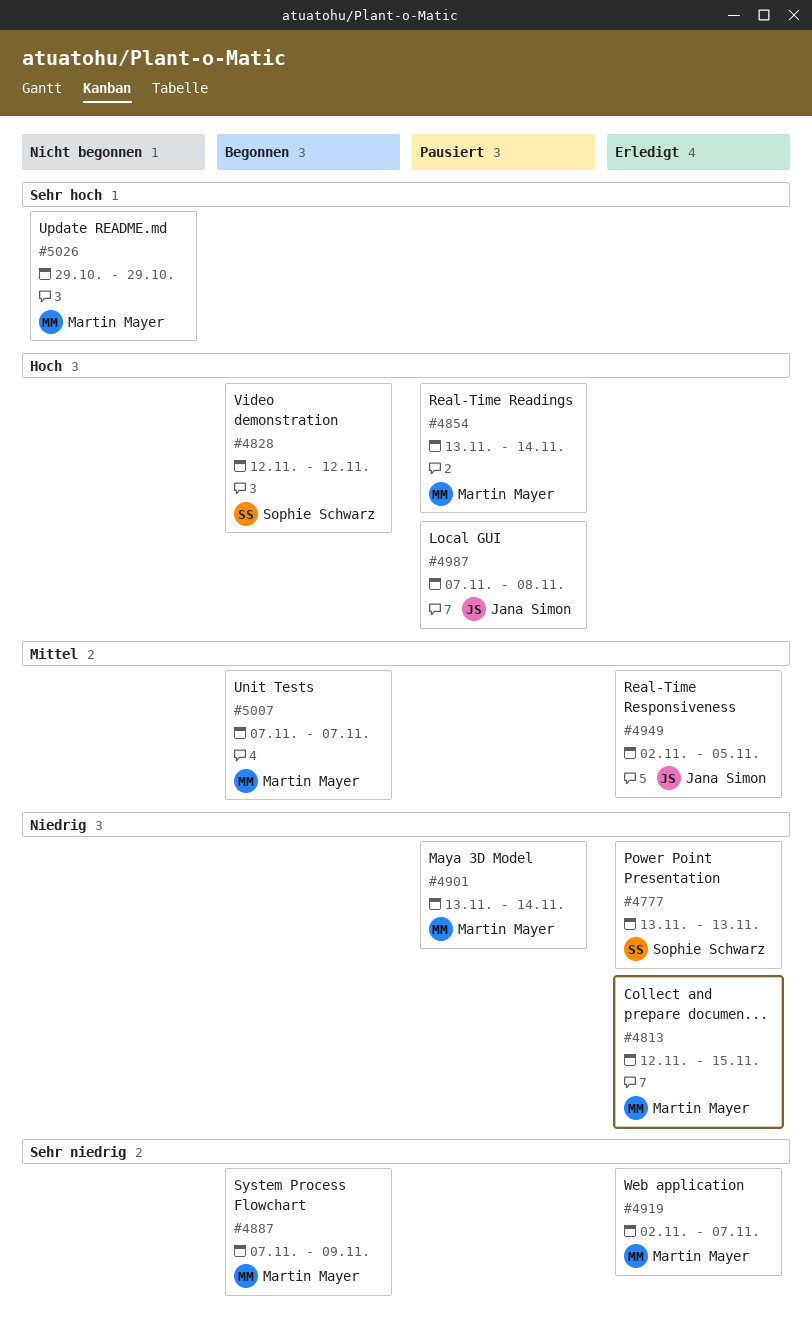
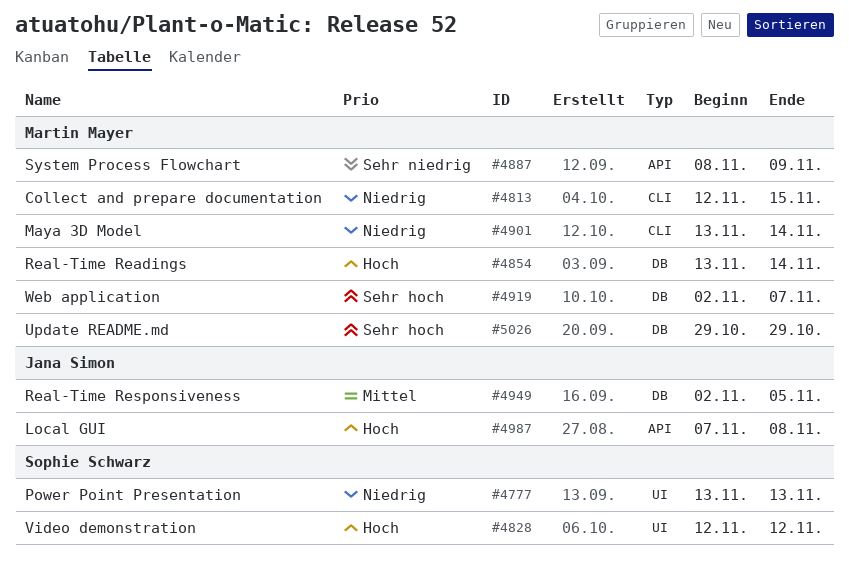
#4887, start: Nov 7 -> Nov 8
#4919, priority: Sehr niedrig -> Sehr hoch
#5007: present -> none

